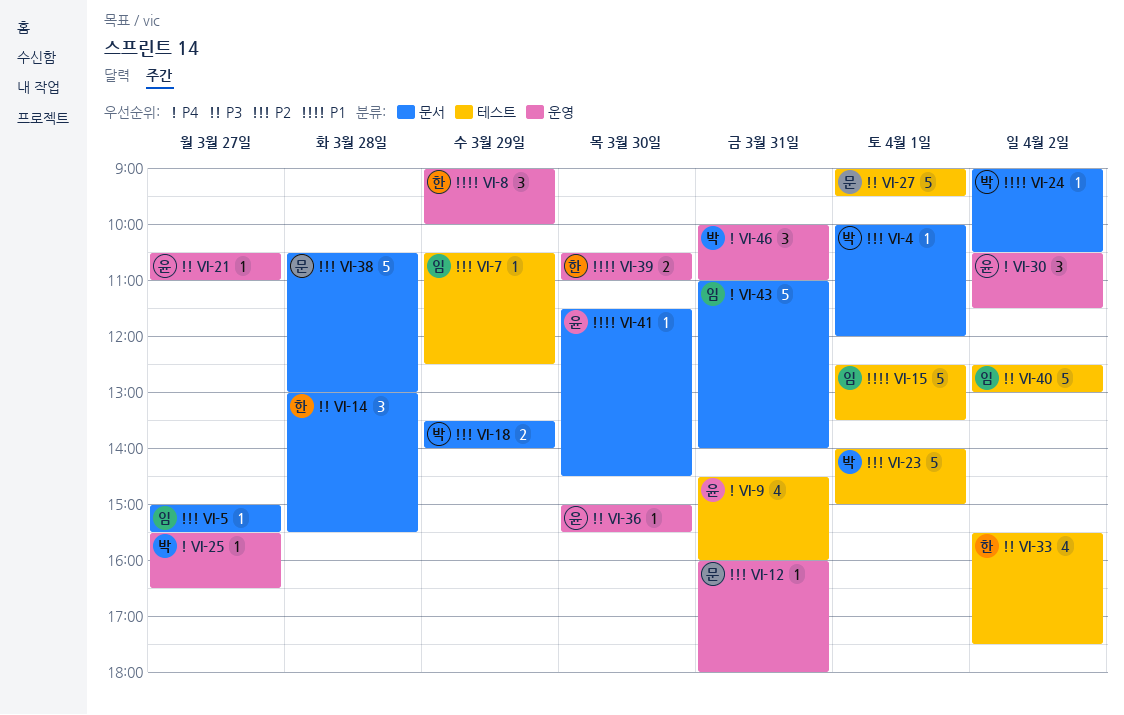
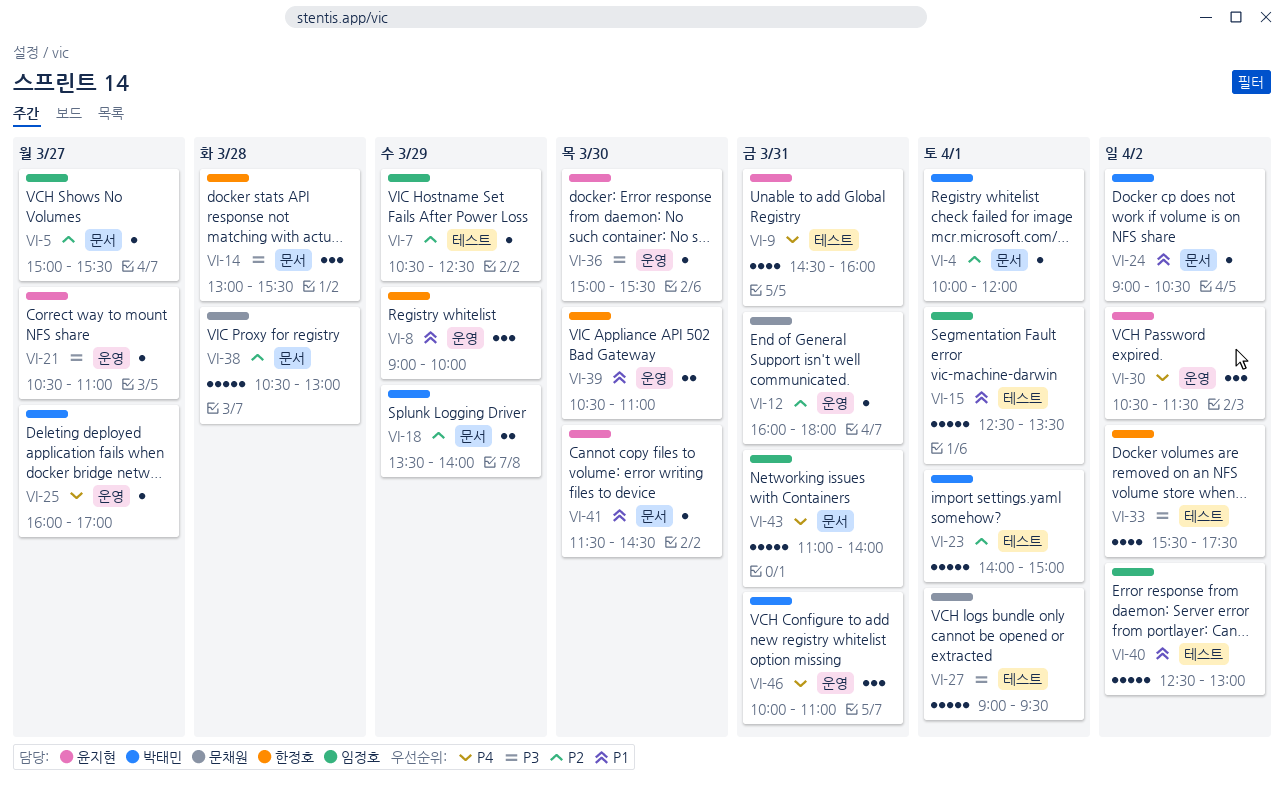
VI-25, begins: 15:30 -> 16:00
VI-25, ends: 16:30 -> 17:00
VI-40, priority: P3 -> P1

